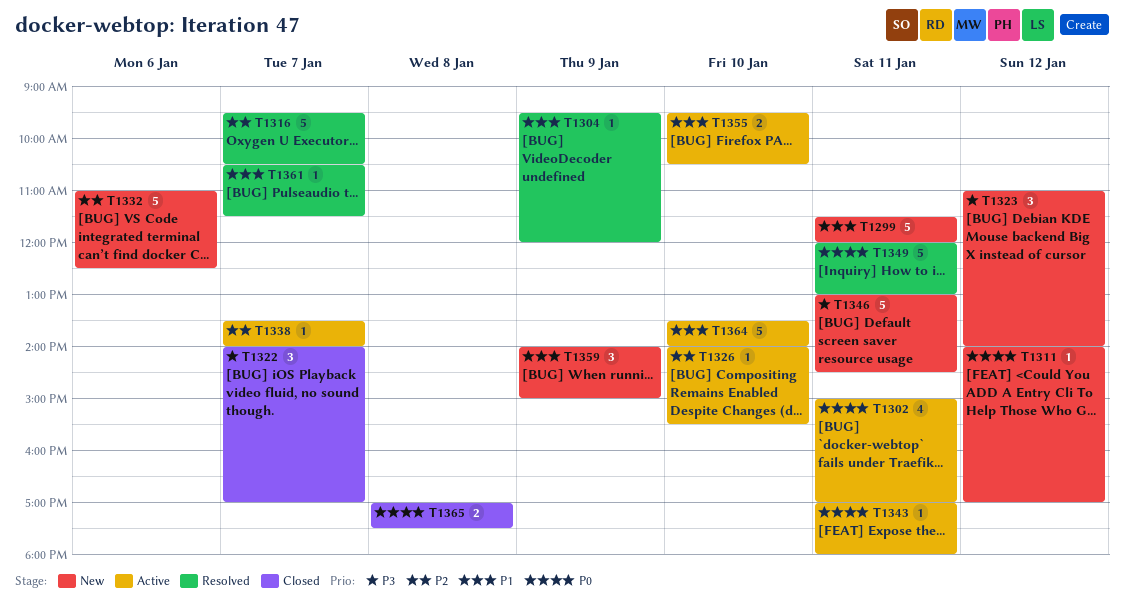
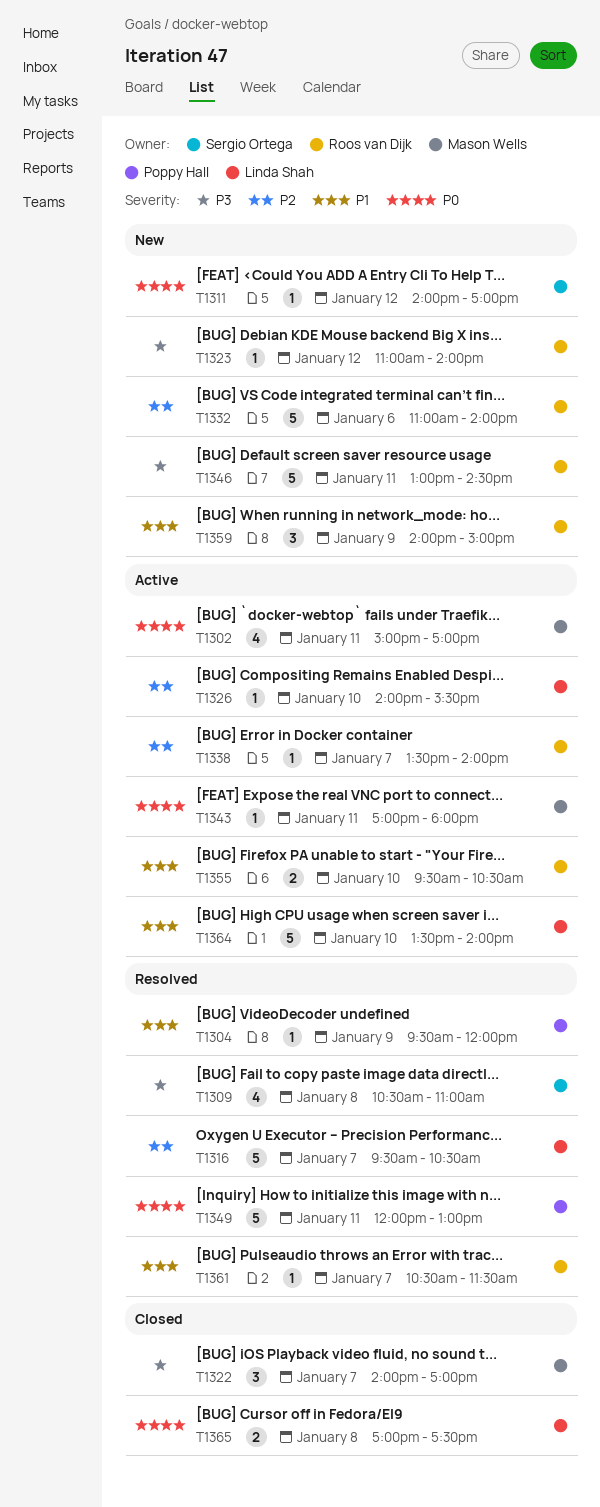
T1299: present -> none
T1309: none -> present
T1323, estimate: 3 -> 1
T1332, ends: 12:30 -> 14:00

